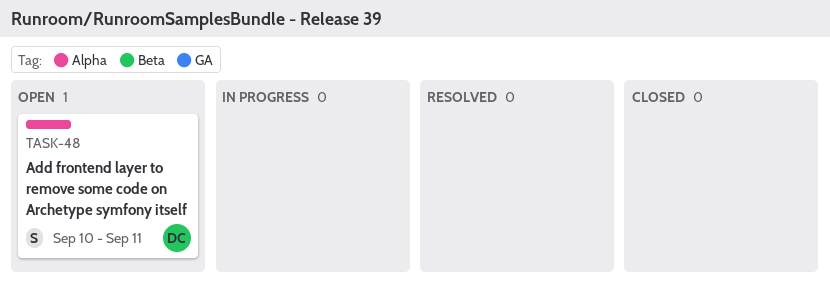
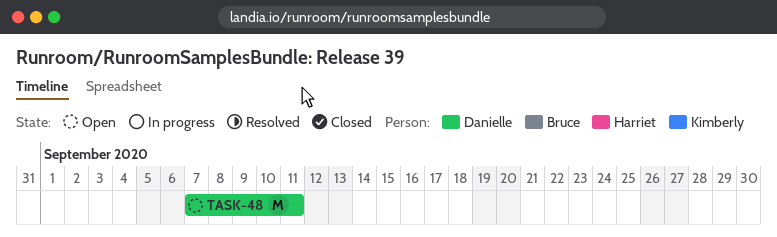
TASK-48, estimate: S -> M
TASK-48, start: Sep 10 -> Sep 7

